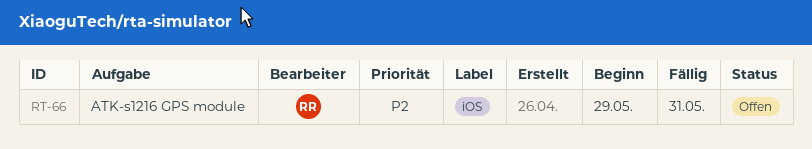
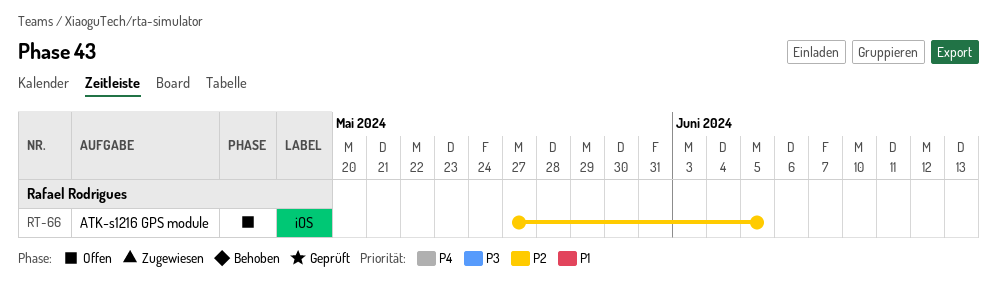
RT-66, start: May 29 -> May 27
RT-66, due: May 31 -> Jun 5

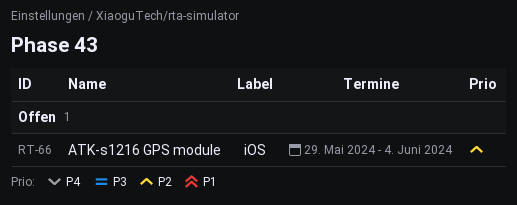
RT-66, start: May 27 -> May 29
RT-66, due: Jun 5 -> Jun 4

